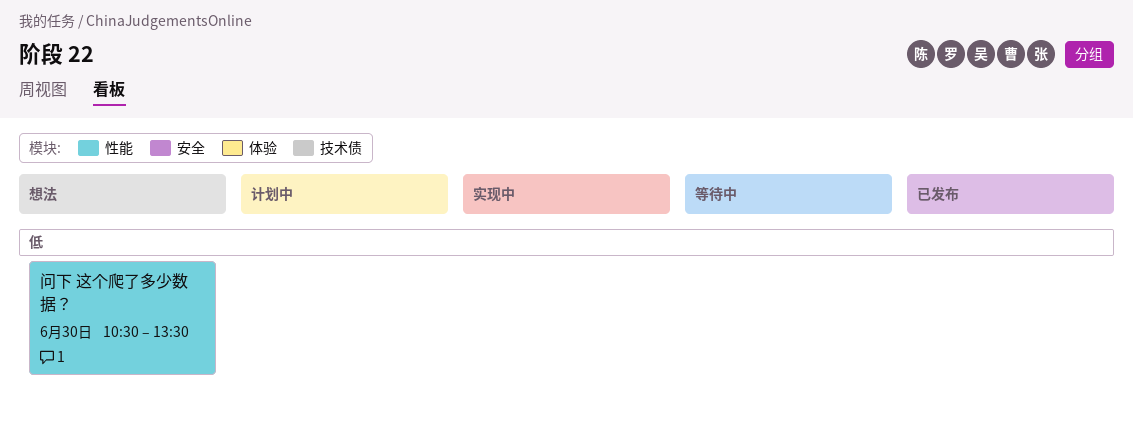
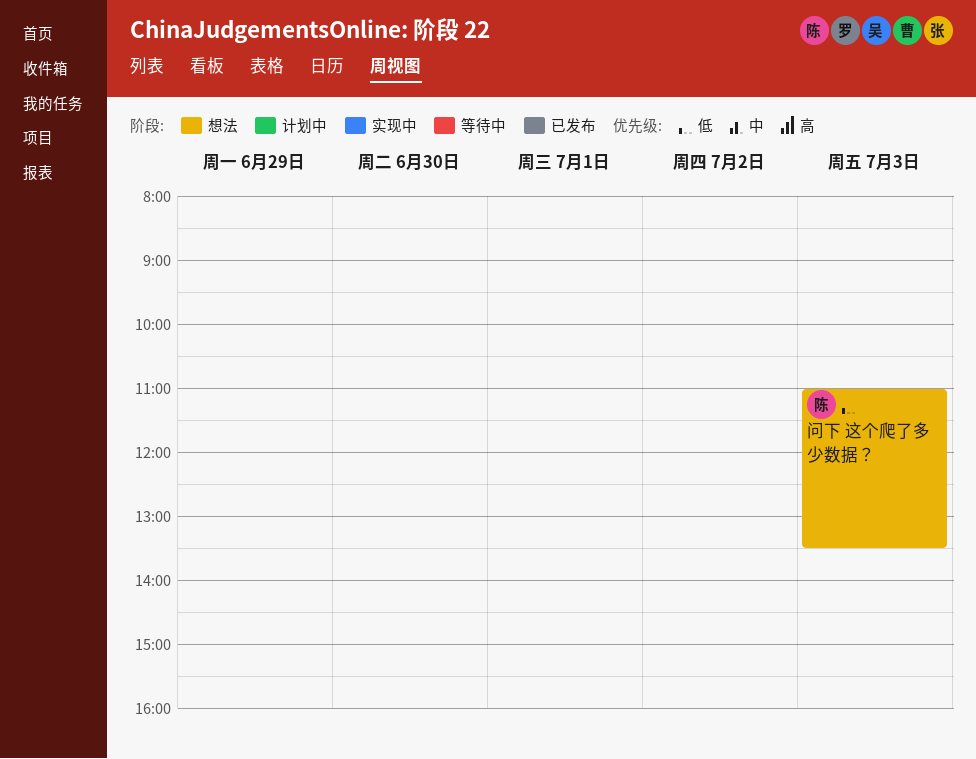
问下 这个爬了多少数据？, day: Jun 30 -> Jul 3
问下 这个爬了多少数据？, begins: 10:30 -> 11:00

